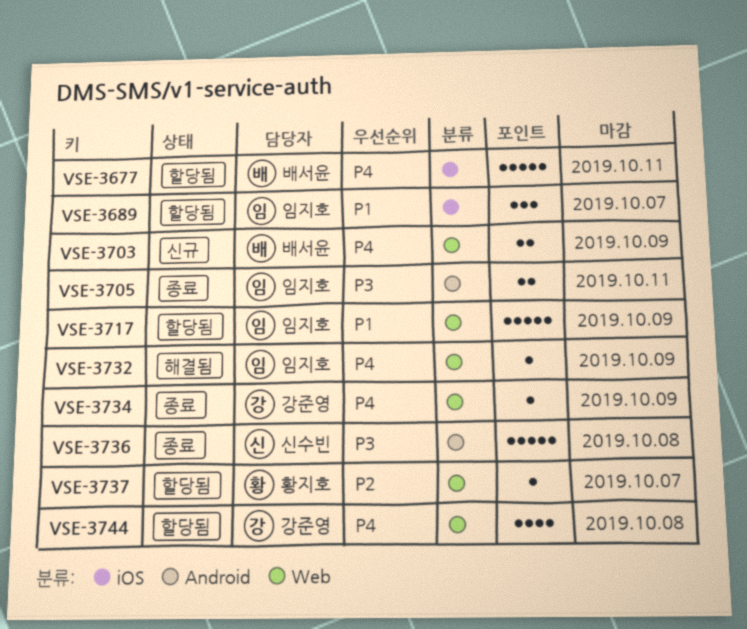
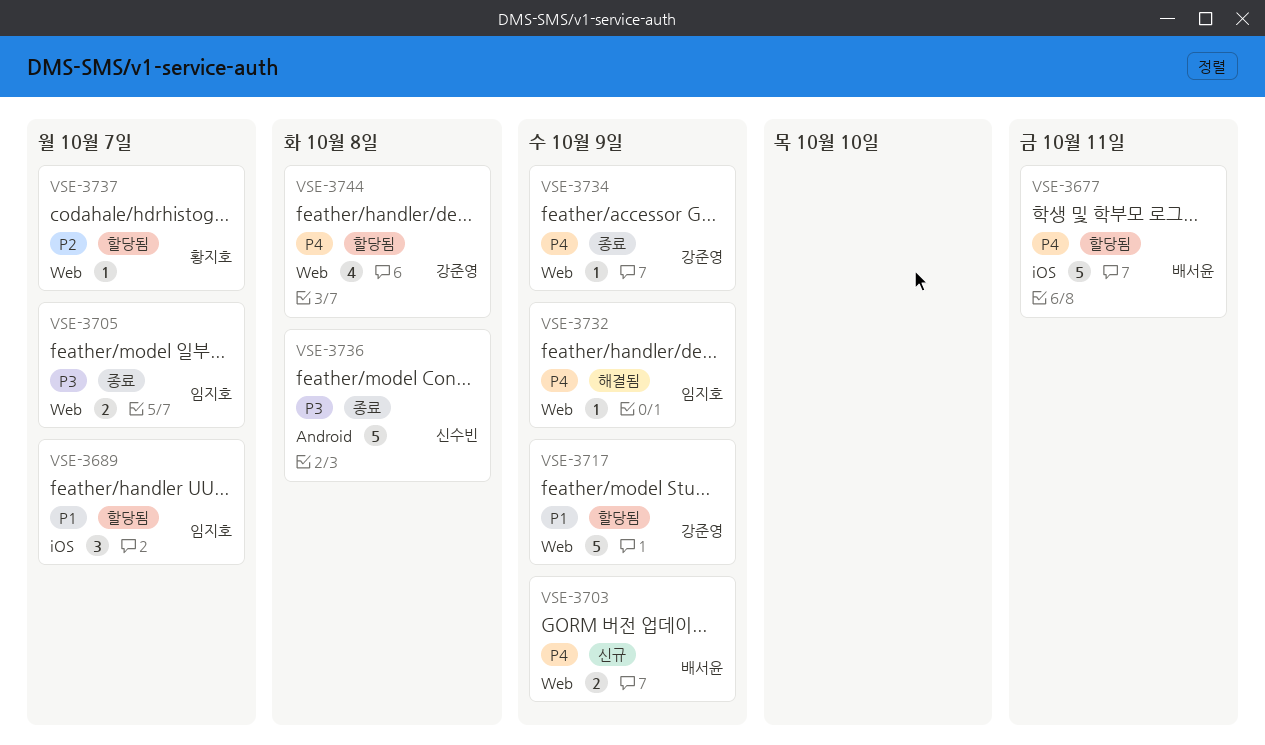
VSE-3705, label: Android -> Web
VSE-3705, due: Oct 11 -> Oct 7
VSE-3717, owner: 임지호 -> 강준영

